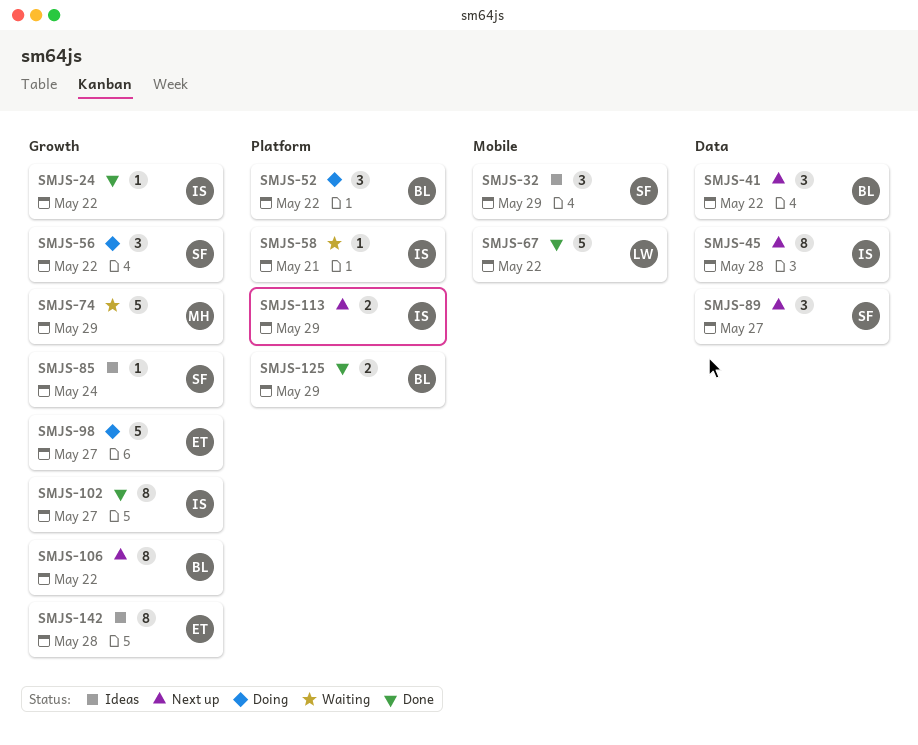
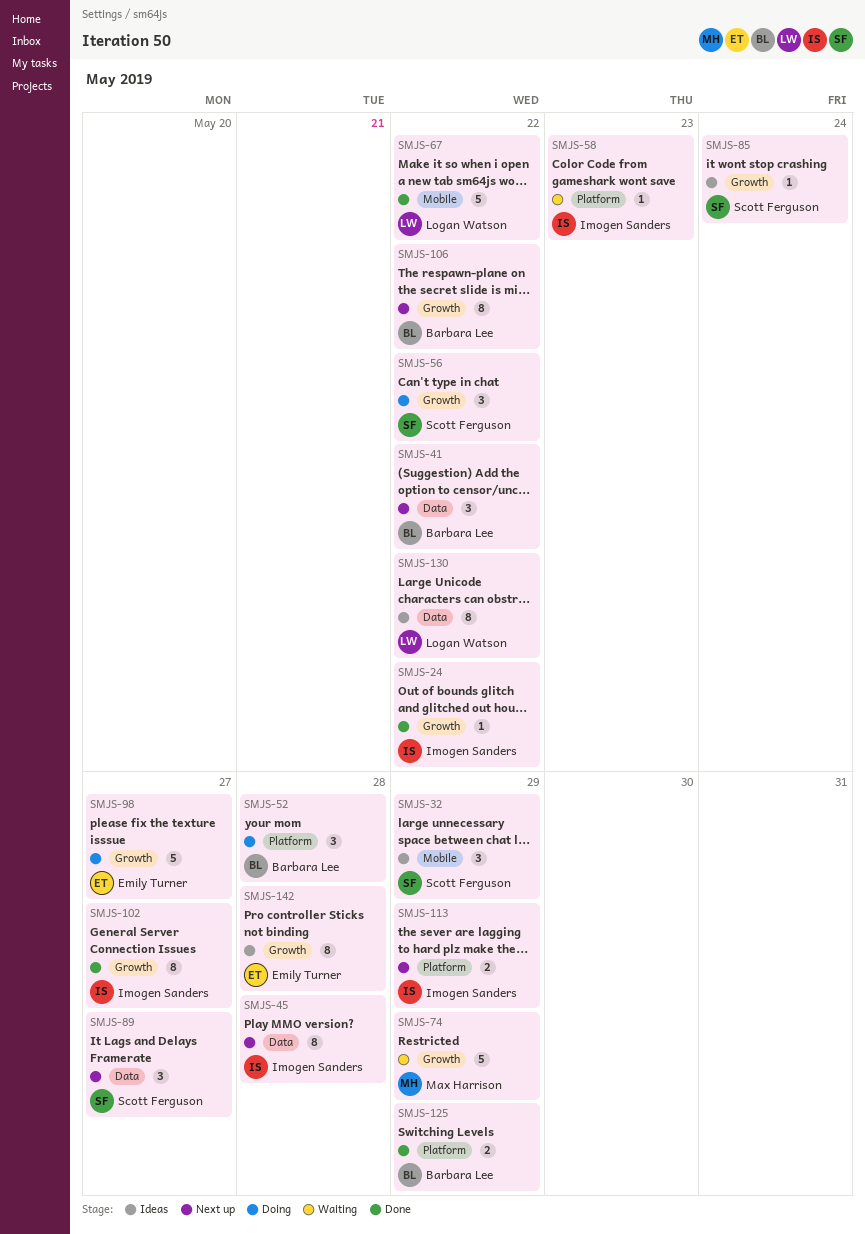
SMJS-52, due: May 22 -> May 28
SMJS-58, due: May 21 -> May 23
SMJS-130: none -> present

